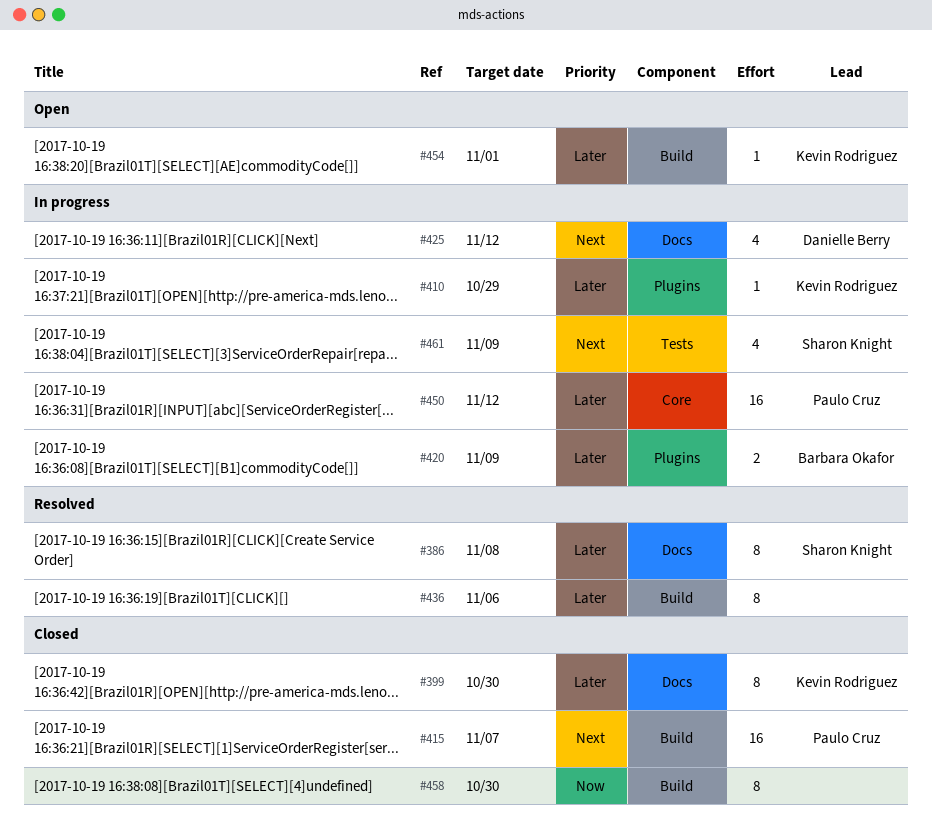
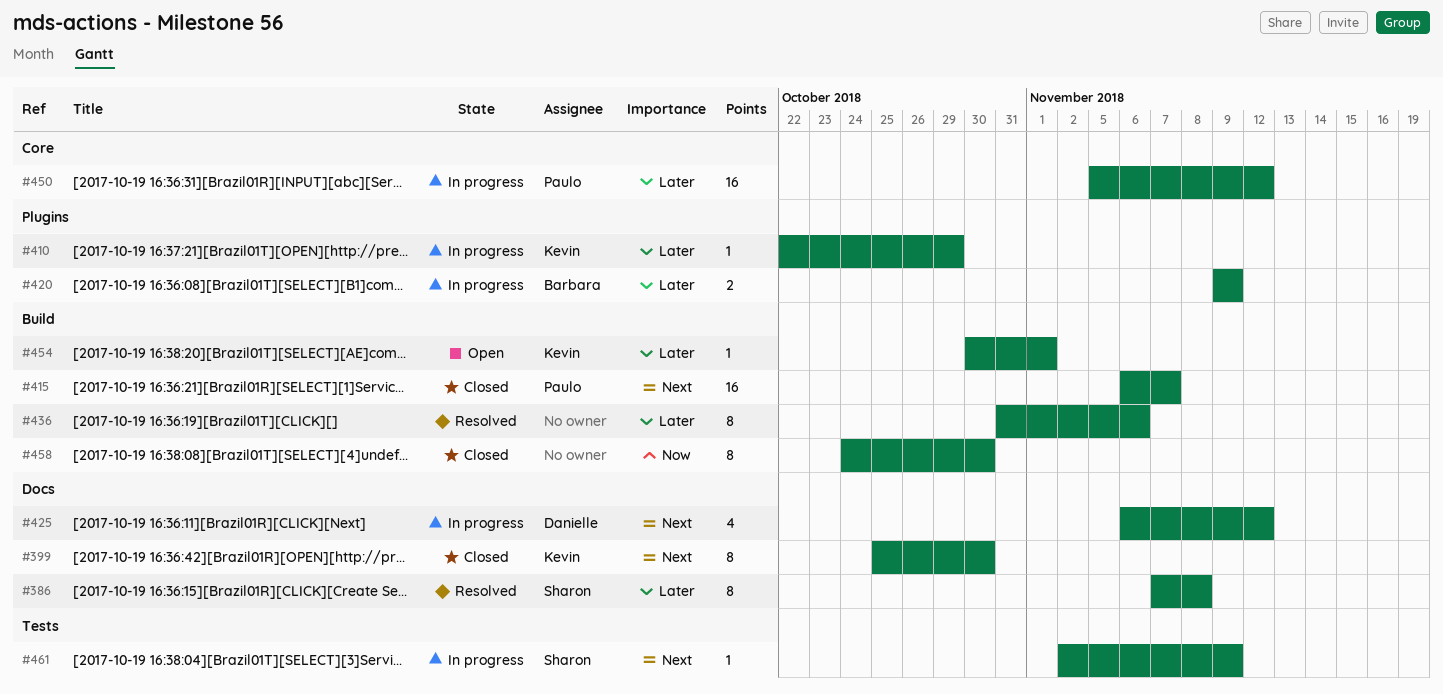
#399, priority: Later -> Next
#461, estimate: 4 -> 1

